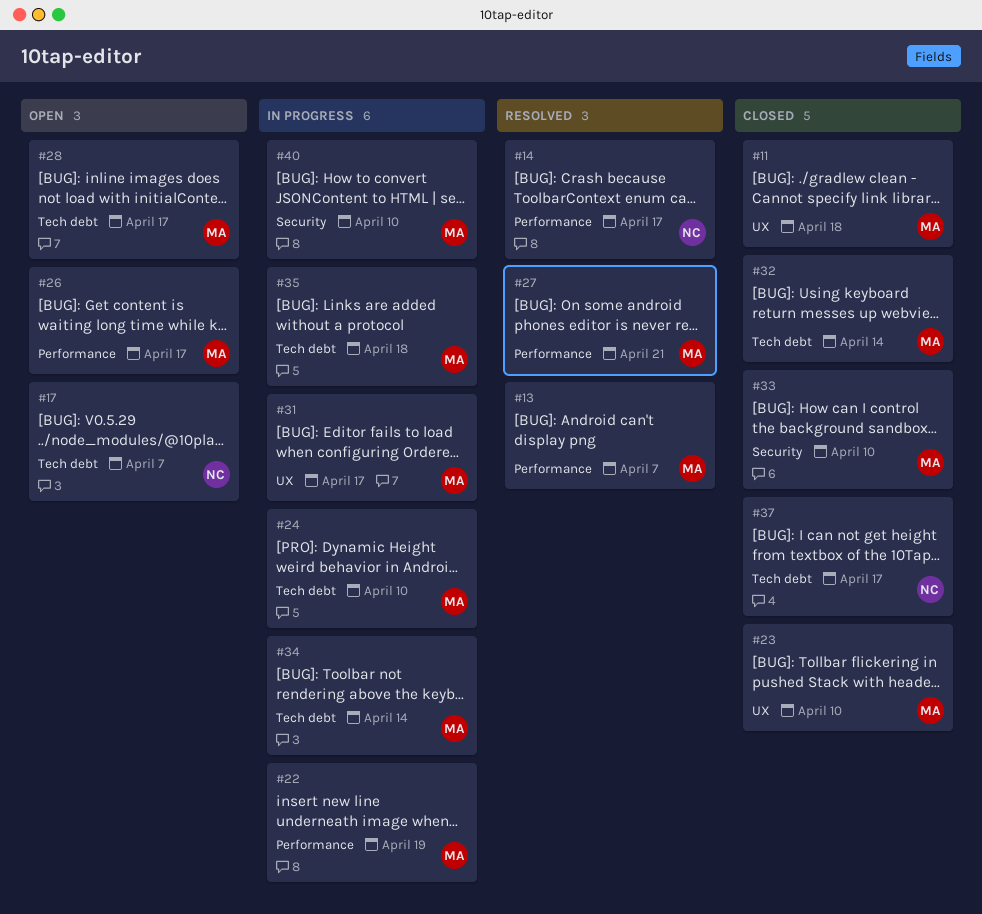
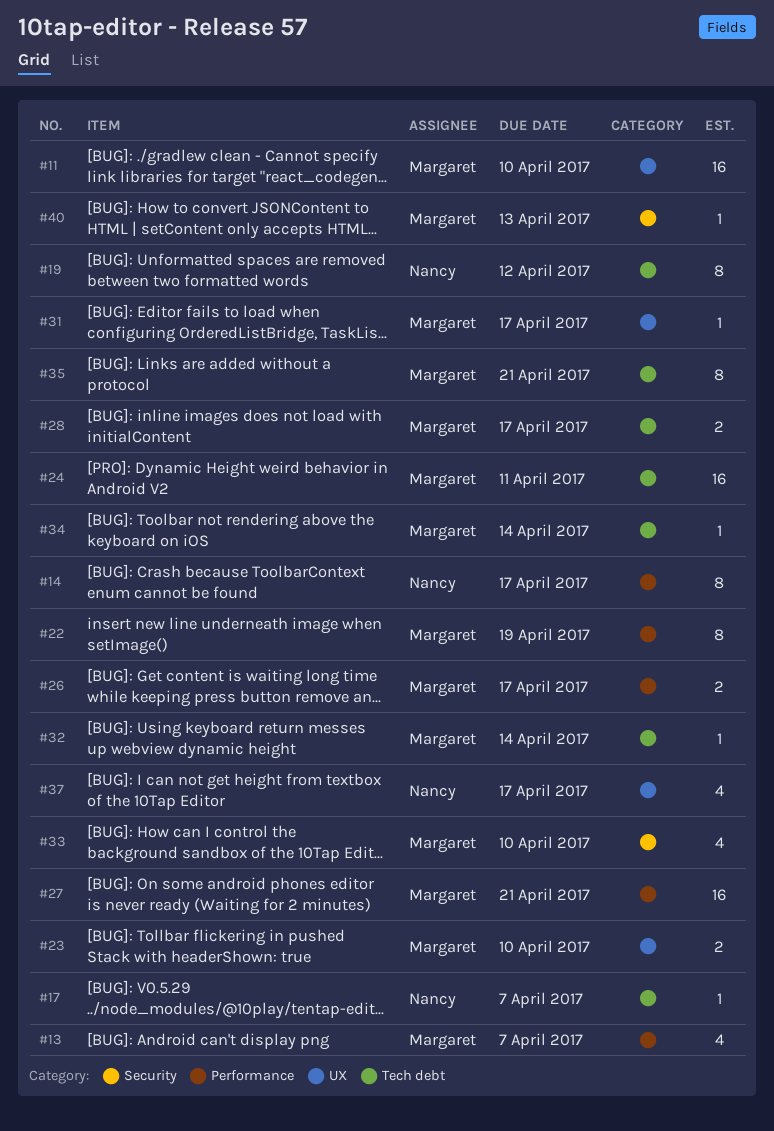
#11, due: Apr 18 -> Apr 10
#19: none -> present
#24, due: Apr 10 -> Apr 11
#35, due: Apr 18 -> Apr 21
#37, label: Tech debt -> UX
#40, due: Apr 10 -> Apr 13

